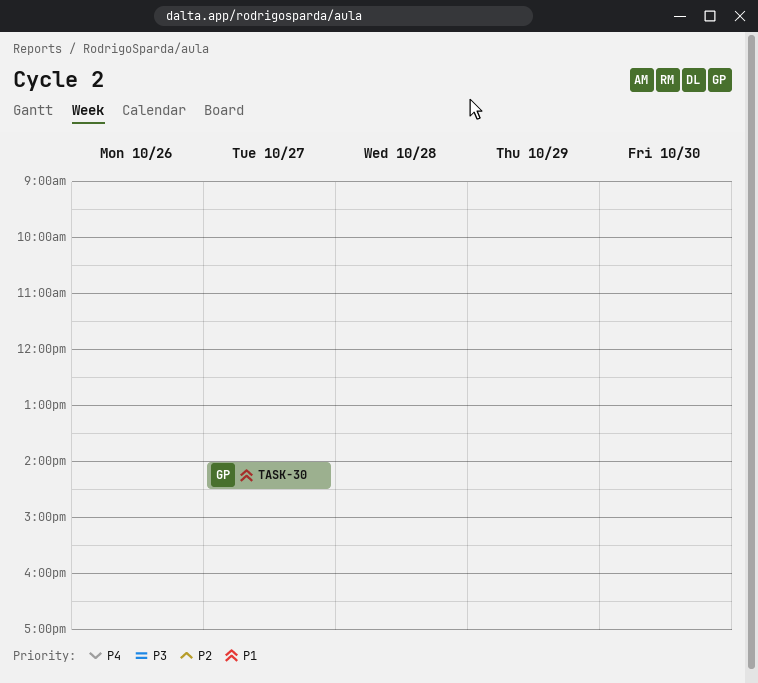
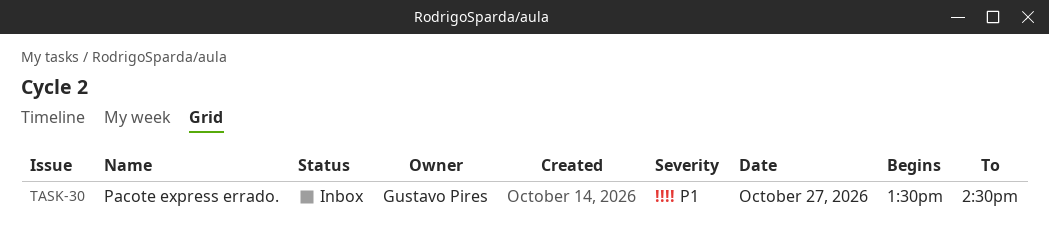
TASK-30, begins: 14:00 -> 13:30

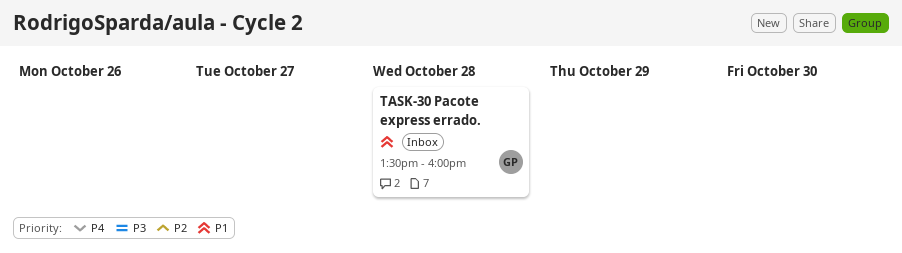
TASK-30, day: Oct 27 -> Oct 28
TASK-30, ends: 14:30 -> 16:00

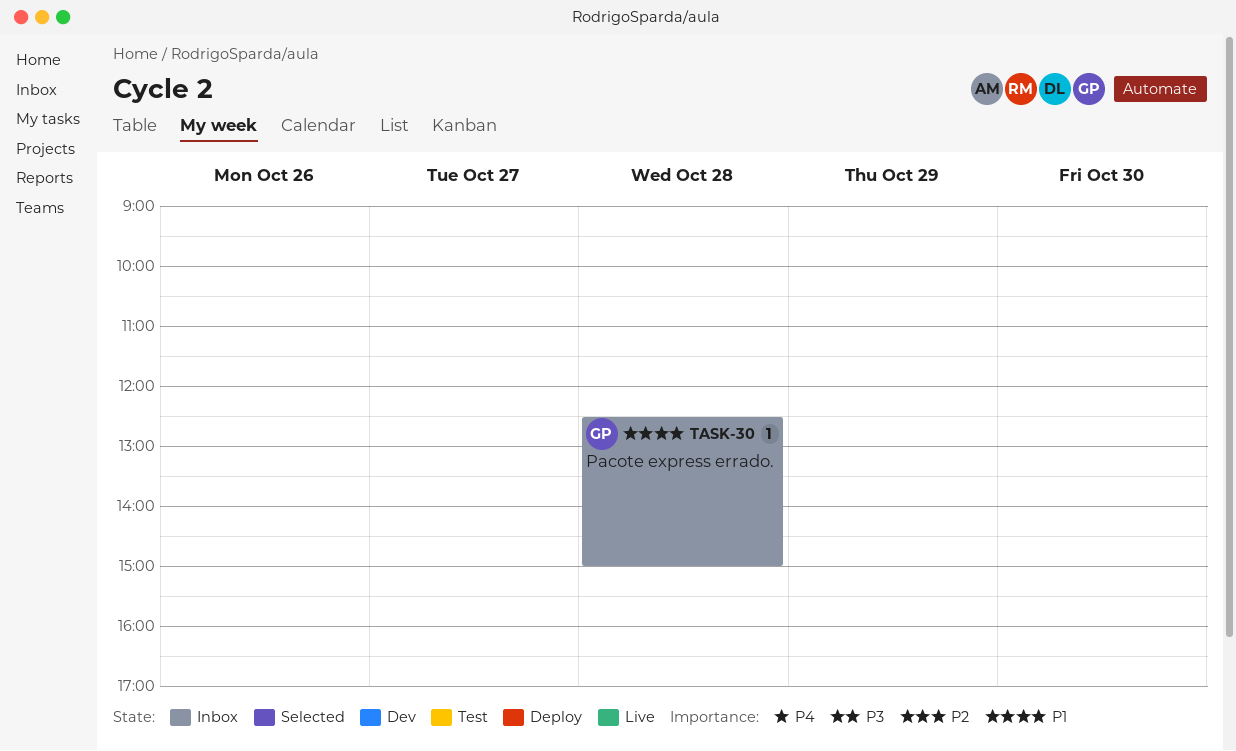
TASK-30, begins: 13:30 -> 12:30
TASK-30, ends: 16:00 -> 15:00

